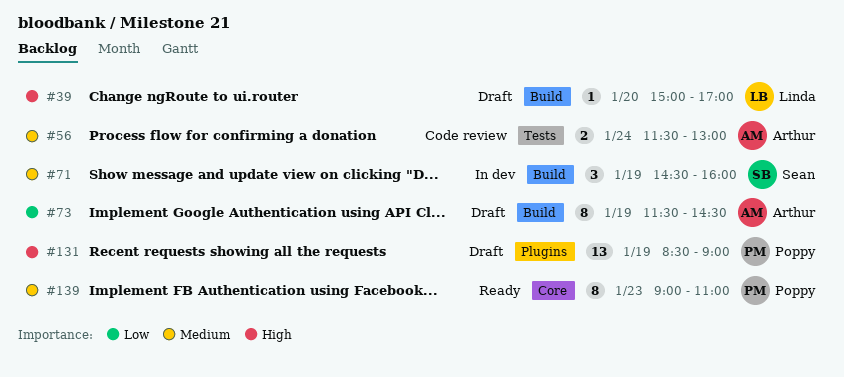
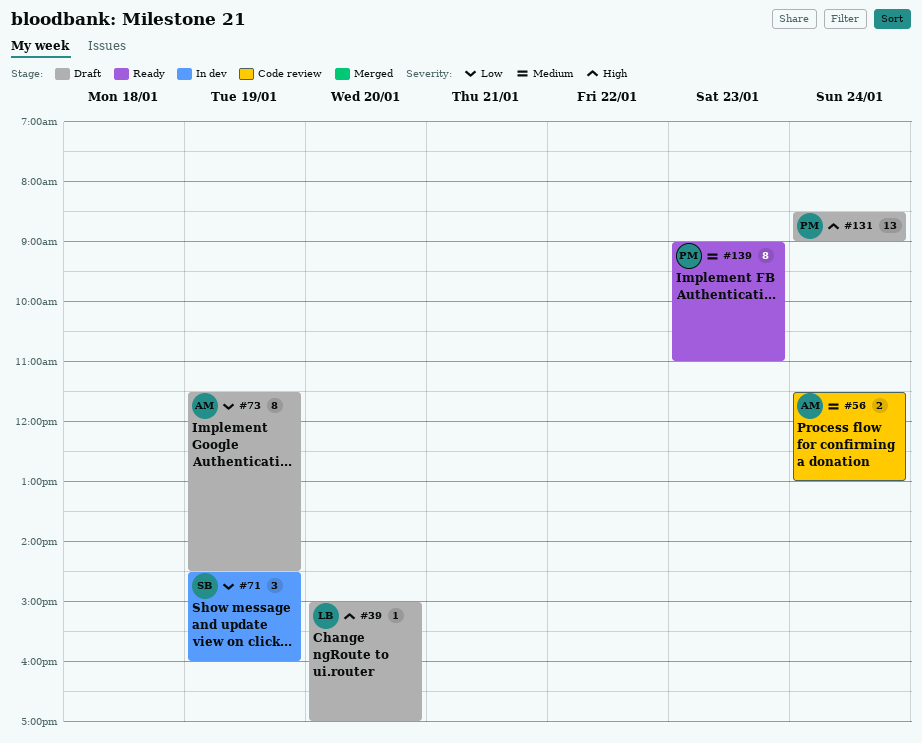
#71, priority: Medium -> Low
#131, day: Jan 19 -> Jan 24

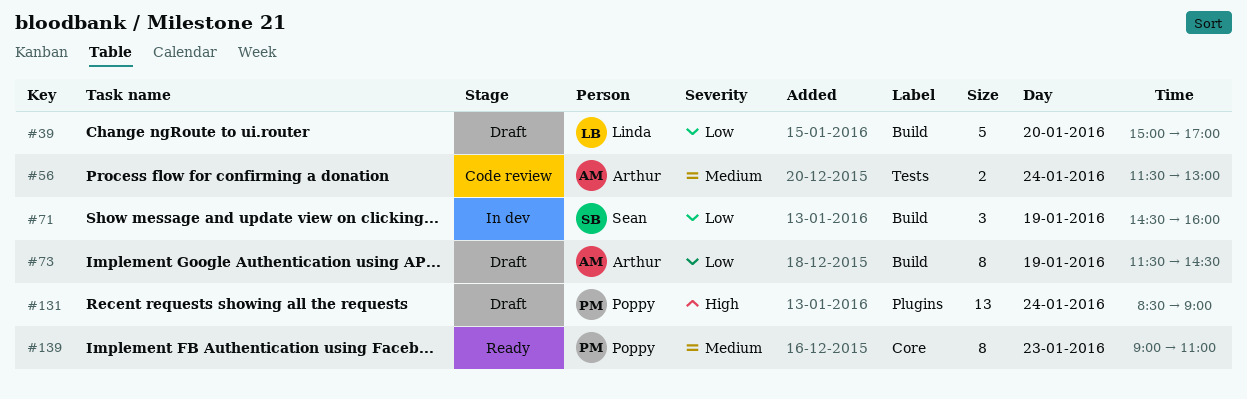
#39, priority: High -> Low
#39, estimate: 1 -> 5

